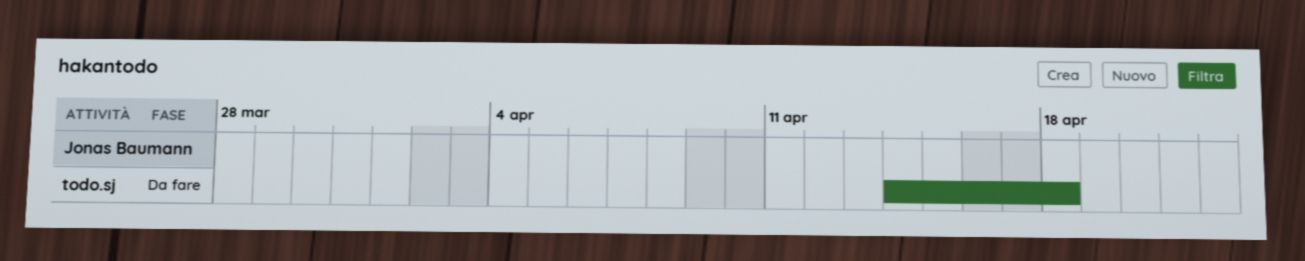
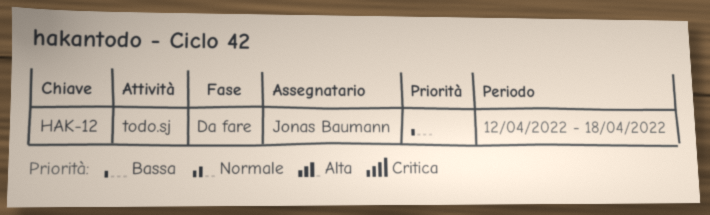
todo.sj, start: Apr 14 -> Apr 12

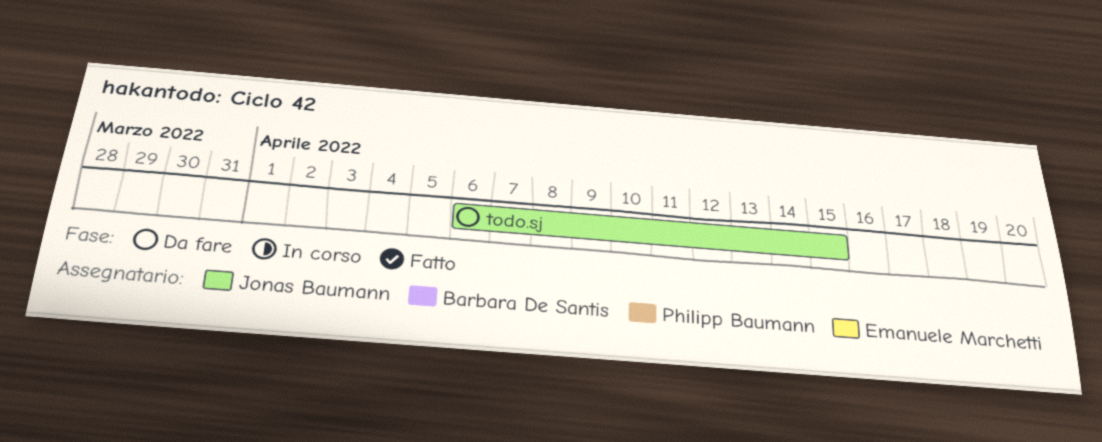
todo.sj, start: Apr 12 -> Apr 6
todo.sj, due: Apr 18 -> Apr 15

